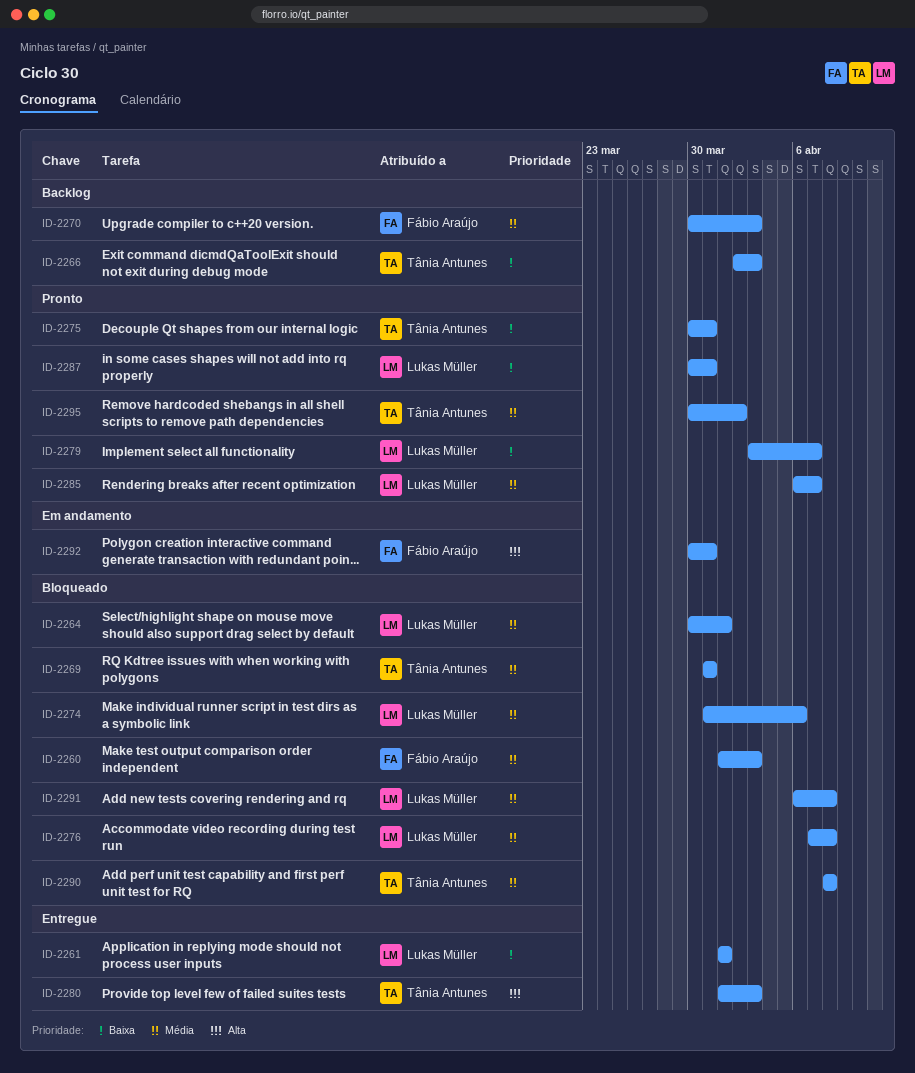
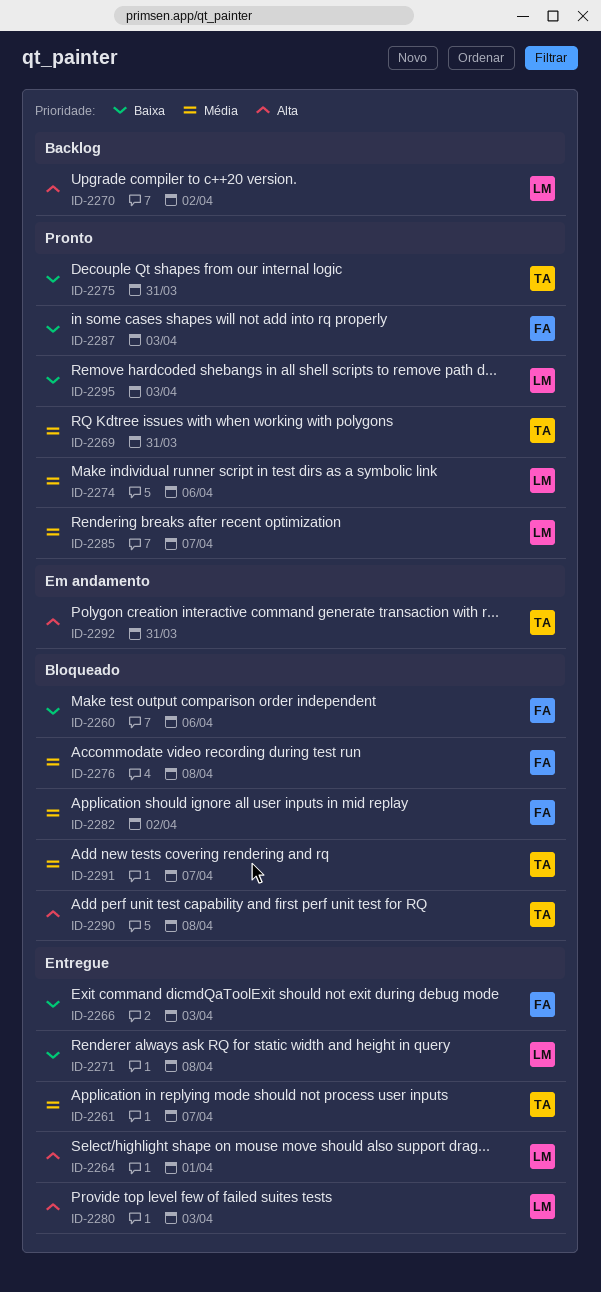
ID-2260, priority: Média -> Baixa
ID-2260, due: Apr 3 -> Apr 6
ID-2261, owner: Lukas Müller -> Tânia Antunes
ID-2261, priority: Baixa -> Média
ID-2261, due: Apr 1 -> Apr 7
ID-2264, status: Bloqueado -> Entregue
ID-2264, priority: Média -> Alta
ID-2266, status: Backlog -> Entregue
ID-2266, owner: Tânia Antunes -> Fábio Araújo
ID-2269, status: Bloqueado -> Pronto
ID-2270, owner: Fábio Araújo -> Lukas Müller
ID-2270, priority: Média -> Alta
ID-2270, due: Apr 3 -> Apr 2
ID-2271: none -> present
ID-2274, status: Bloqueado -> Pronto
ID-2276, owner: Lukas Müller -> Fábio Araújo
ID-2279: present -> none
ID-2280, owner: Tânia Antunes -> Lukas Müller
ID-2282: none -> present
ID-2287, owner: Lukas Müller -> Fábio Araújo
ID-2287, due: Mar 31 -> Apr 3
ID-2290, priority: Média -> Alta
ID-2291, owner: Lukas Müller -> Tânia Antunes
ID-2291, due: Apr 8 -> Apr 7
ID-2292, owner: Fábio Araújo -> Tânia Antunes
ID-2295, owner: Tânia Antunes -> Lukas Müller
ID-2295, priority: Média -> Baixa
ID-2295, due: Apr 2 -> Apr 3

